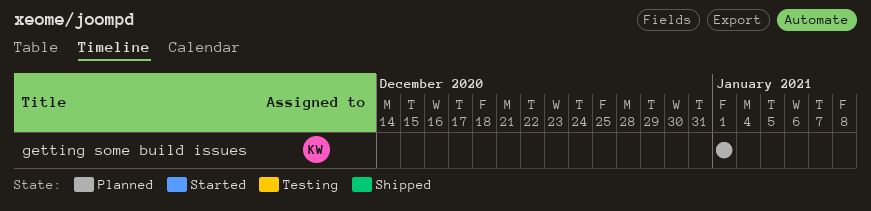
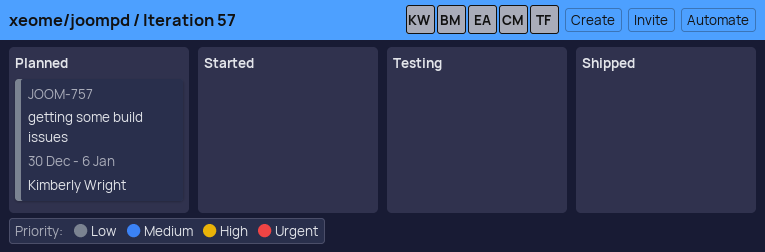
getting some build issues, start: Jan 1 -> Dec 30
getting some build issues, due: Jan 1 -> Jan 6

